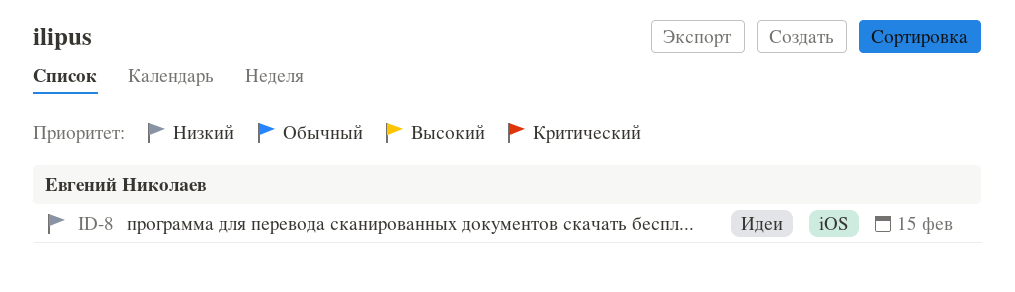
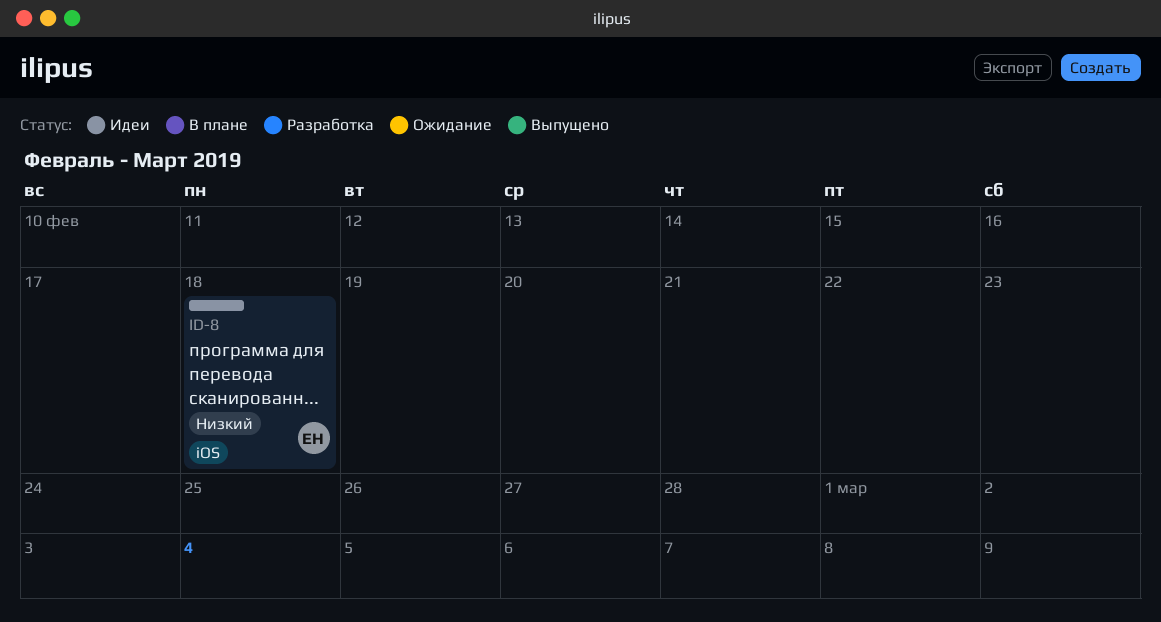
ID-8, due: Feb 15 -> Feb 18

